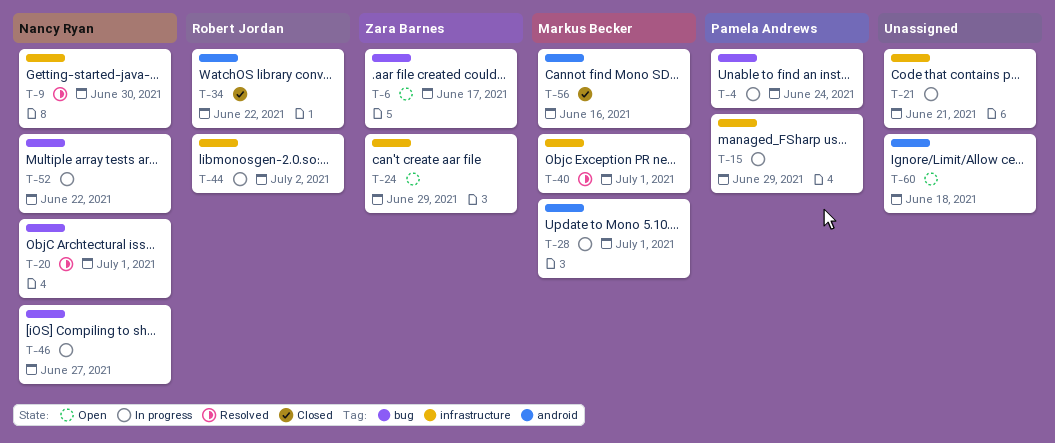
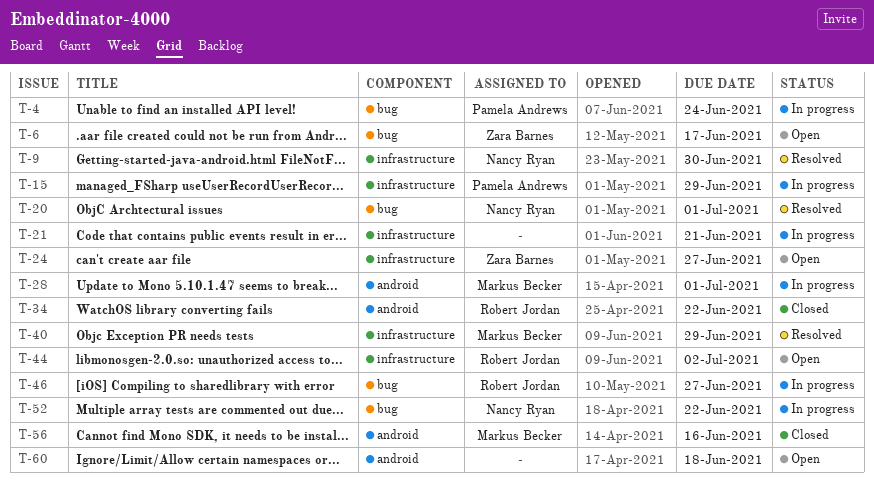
T-24, due: Jun 29 -> Jun 27
T-40, due: Jul 1 -> Jun 29
T-44, status: In progress -> Open
T-46, owner: Nancy Ryan -> Robert Jordan

